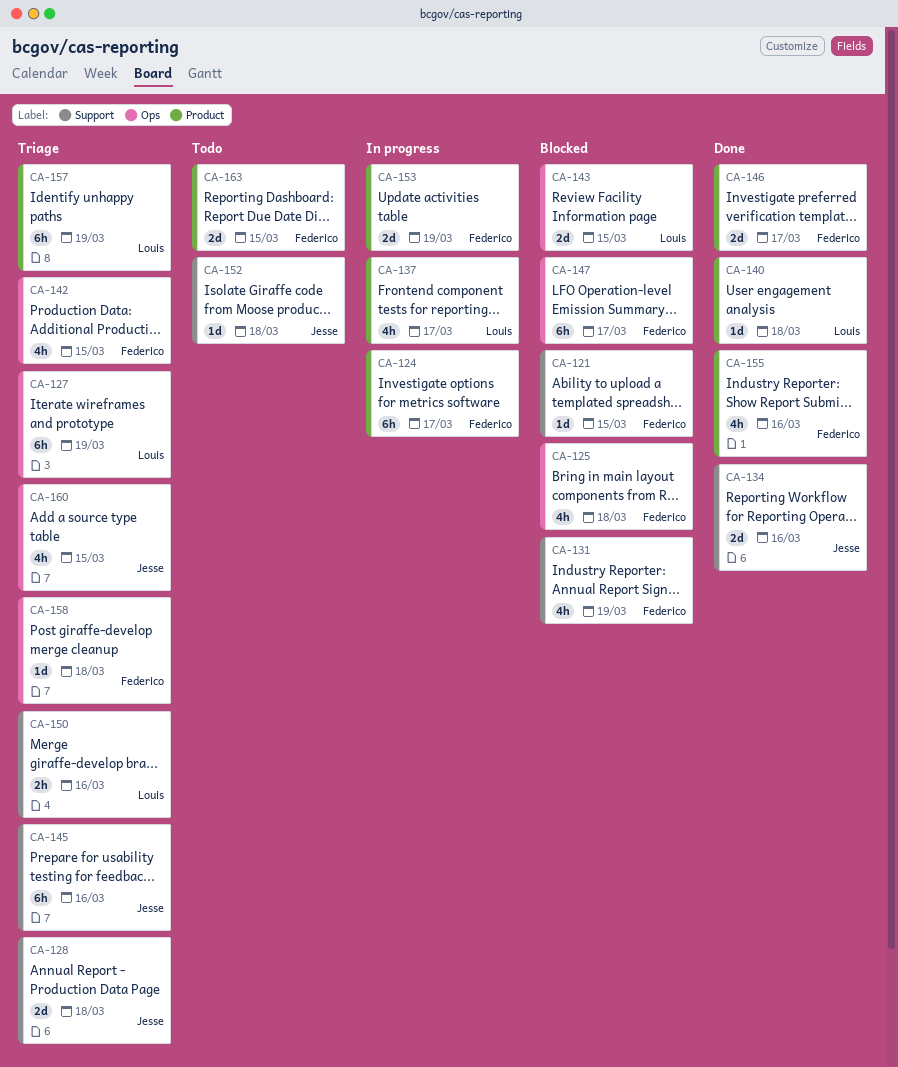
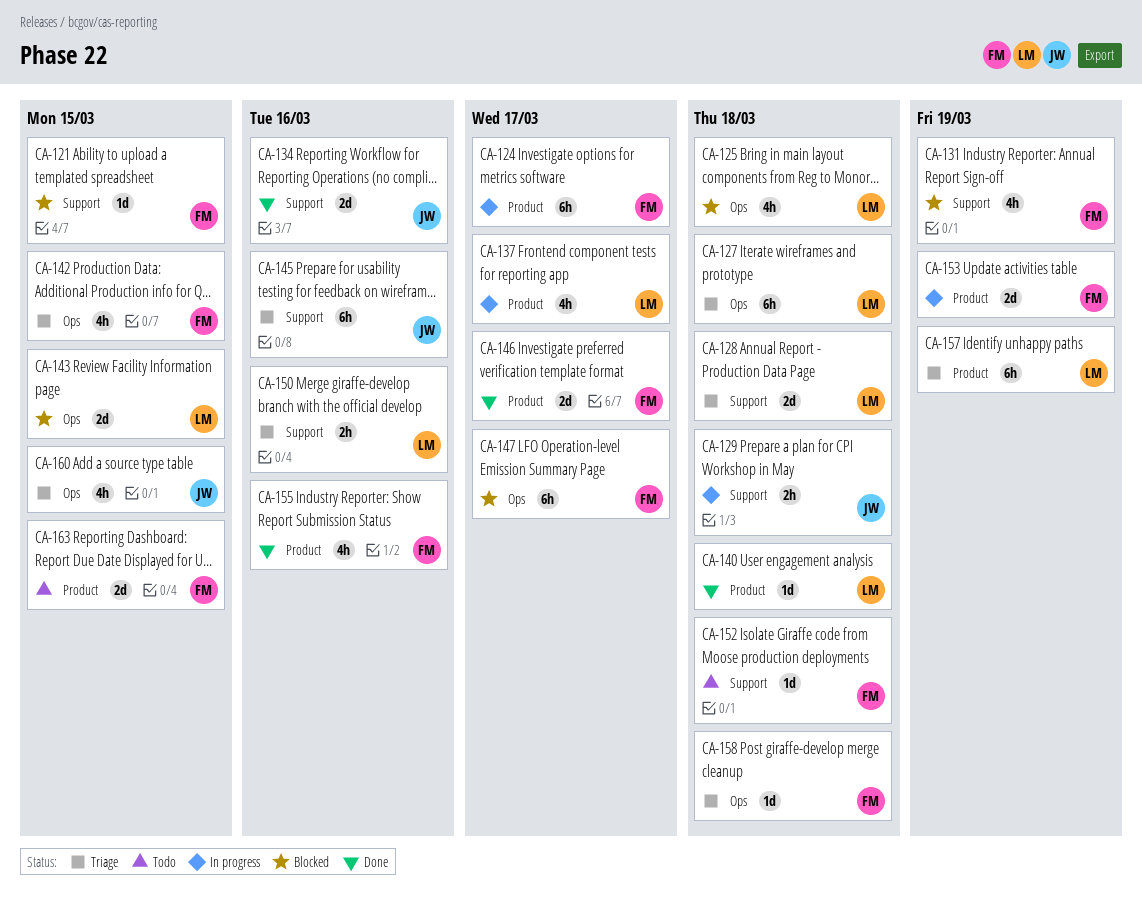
CA-125, owner: Federico -> Louis
CA-127, due: Mar 19 -> Mar 18
CA-128, owner: Jesse -> Louis
CA-129: none -> present
CA-152, owner: Jesse -> Federico

